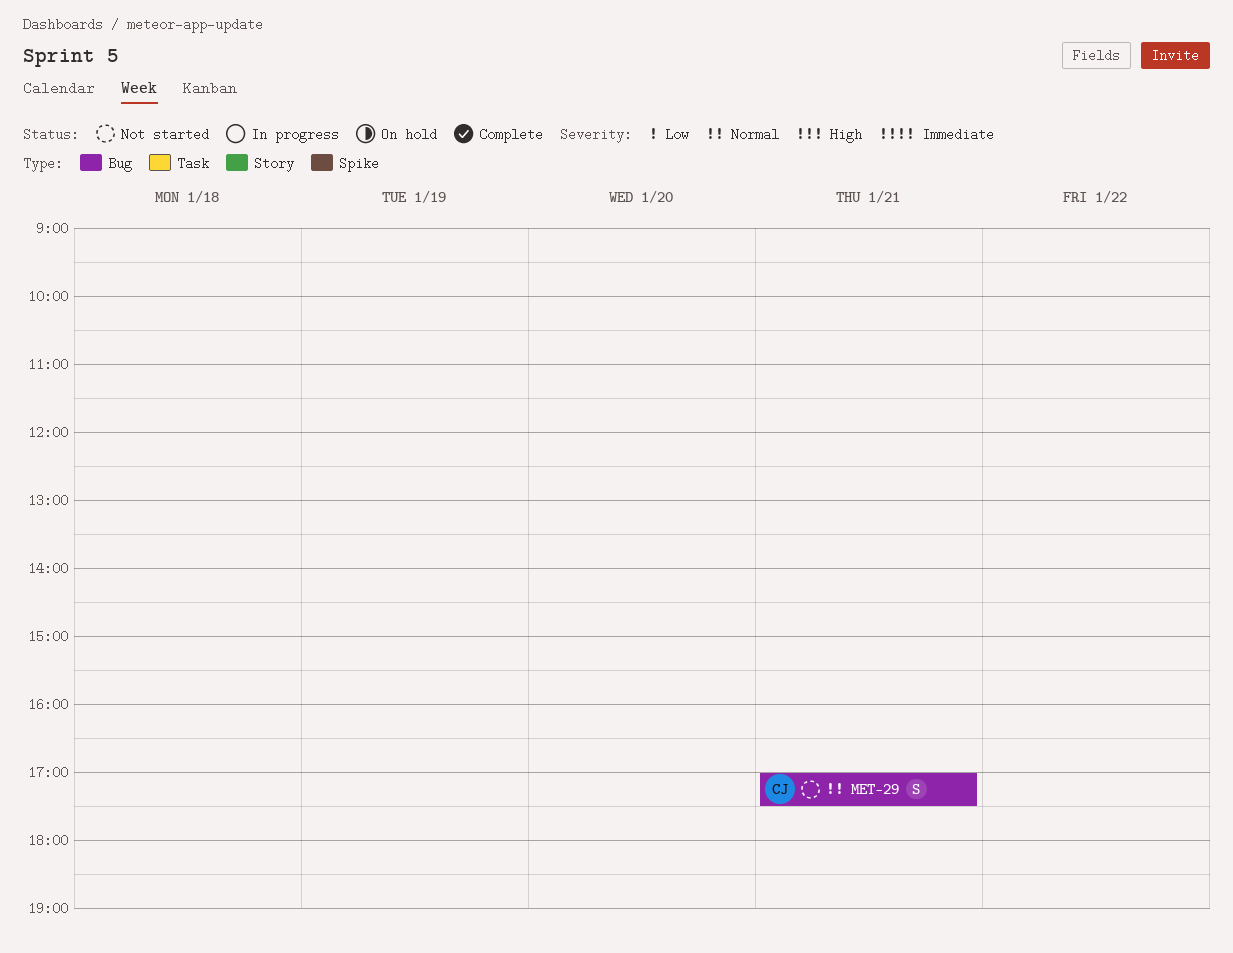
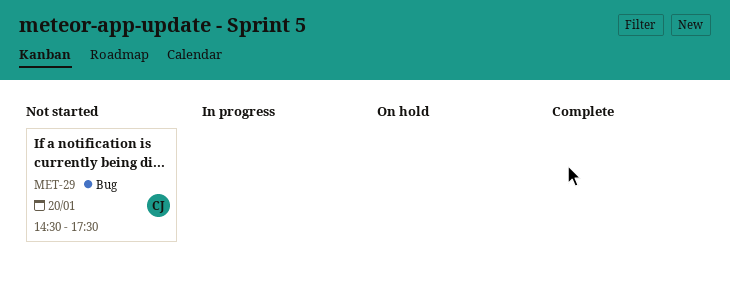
MET-29, day: Jan 21 -> Jan 20
MET-29, begins: 17:00 -> 14:30

